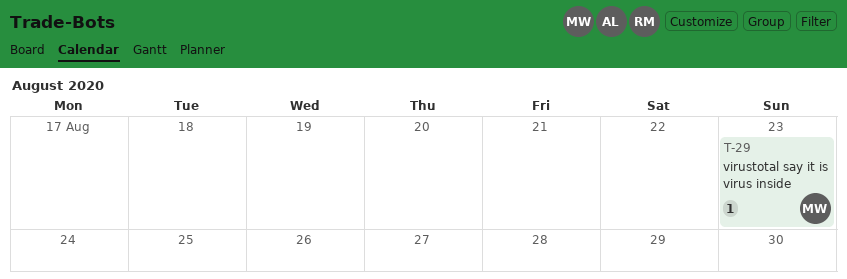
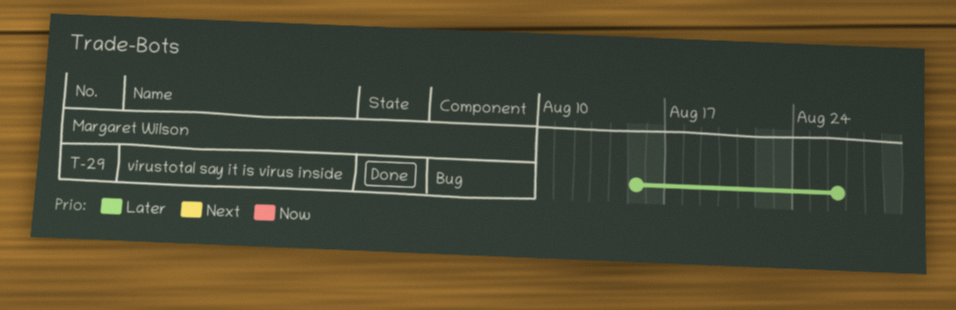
T-29, due: Aug 23 -> Aug 26

